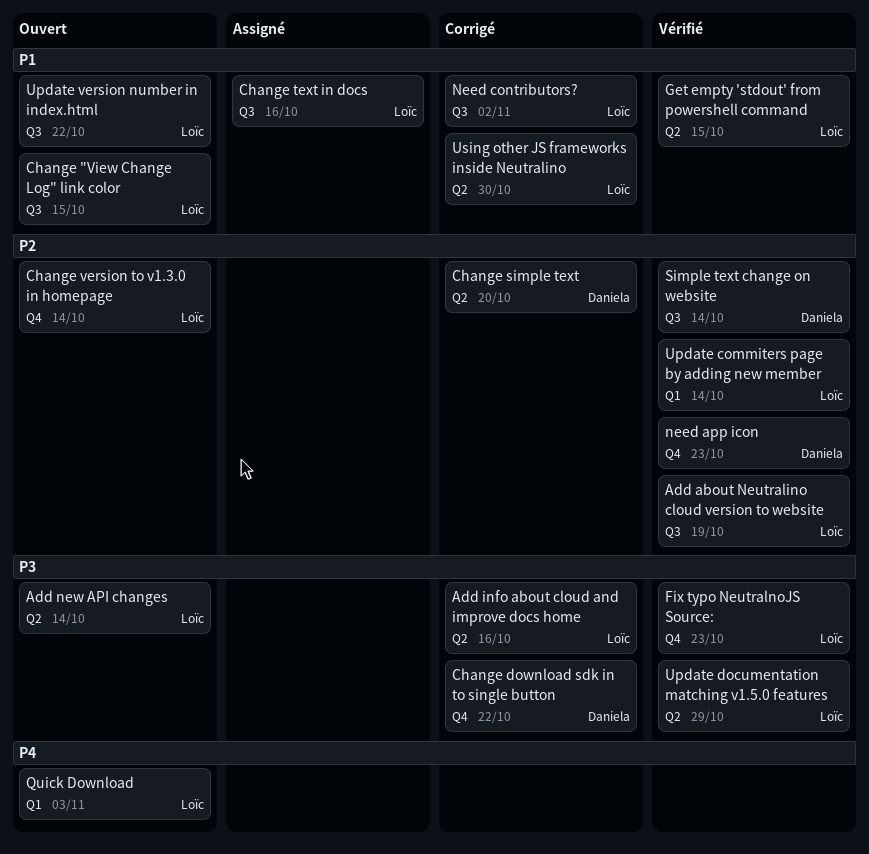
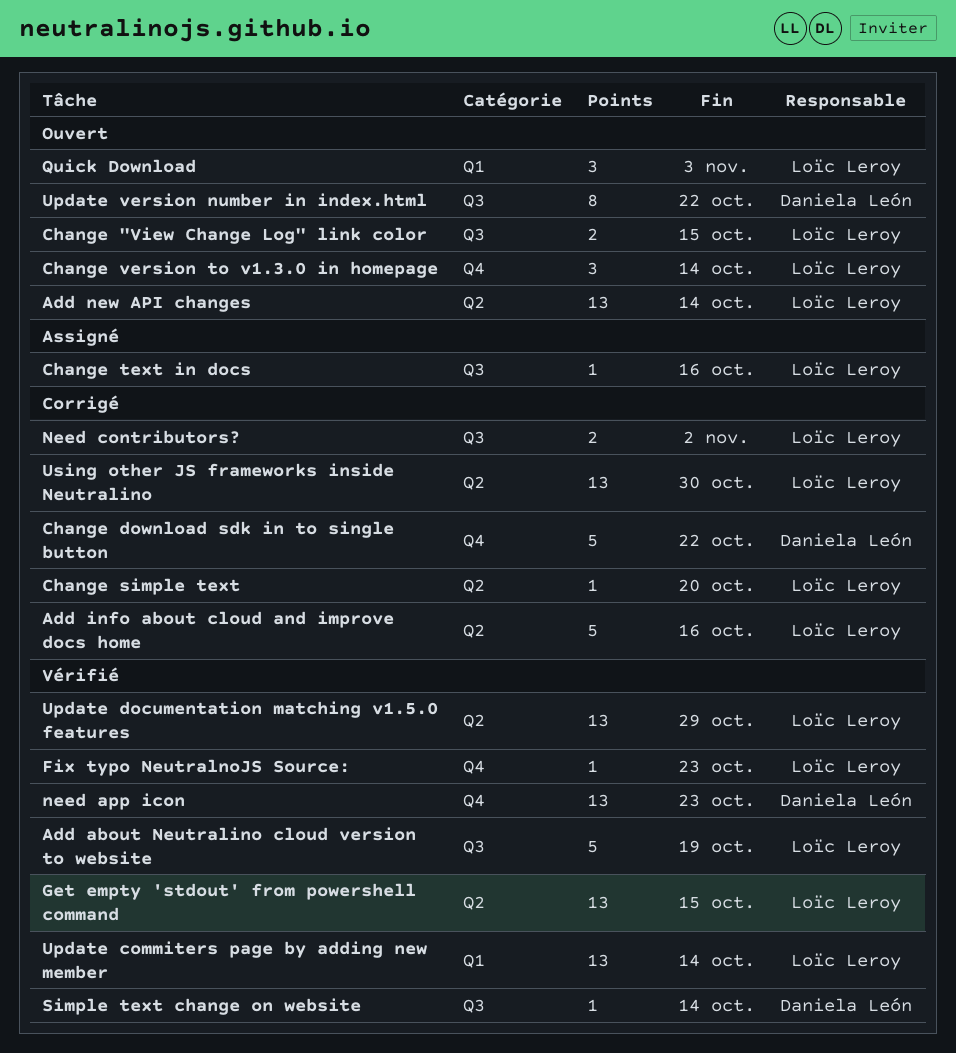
Change simple text, owner: Daniela León -> Loïc Leroy
Update version number in index.html, owner: Loïc Leroy -> Daniela León

